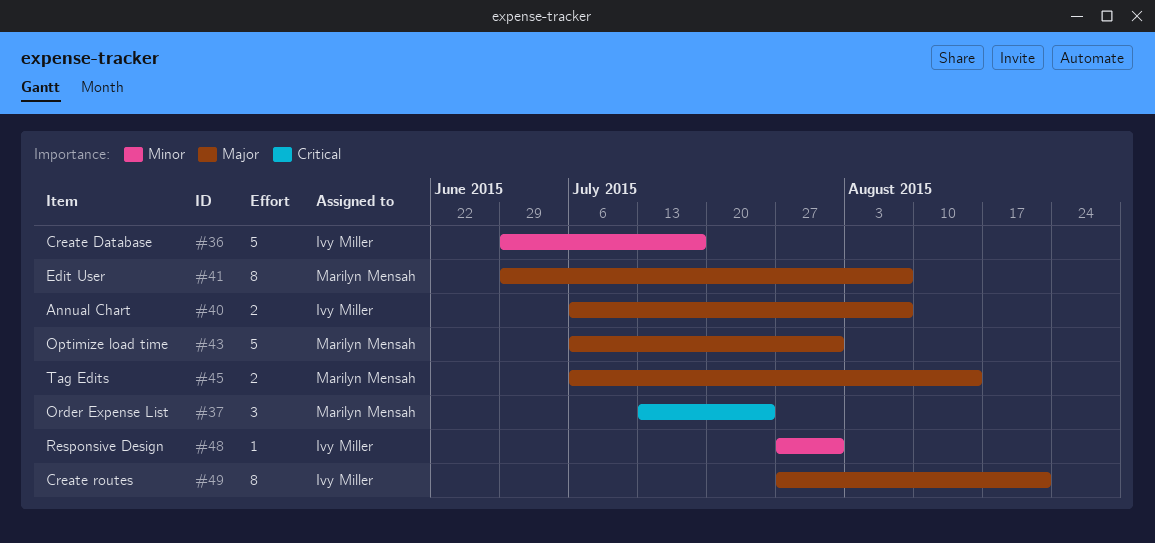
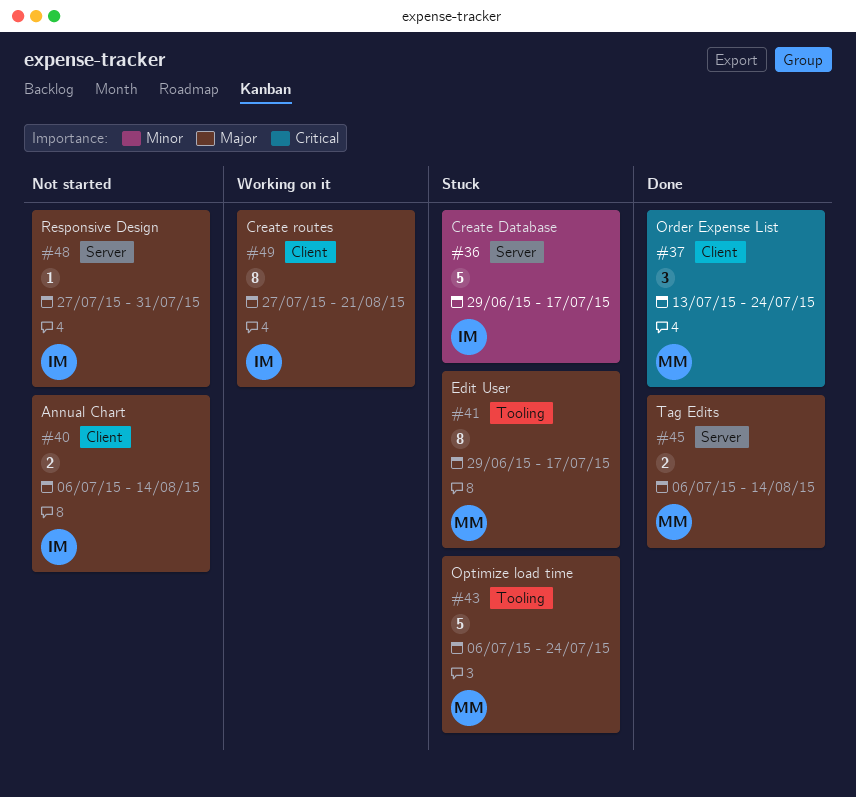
#40, due: Aug 7 -> Aug 14
#41, due: Aug 7 -> Jul 17
#43, due: Jul 31 -> Jul 24
#48, priority: Minor -> Major

